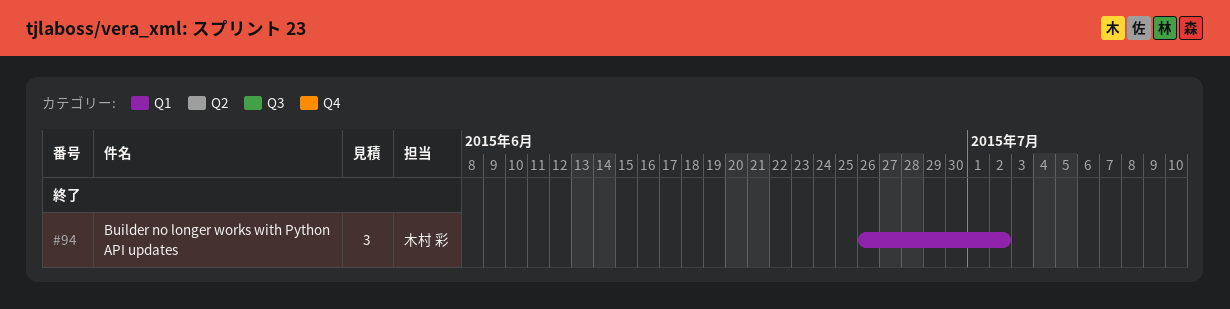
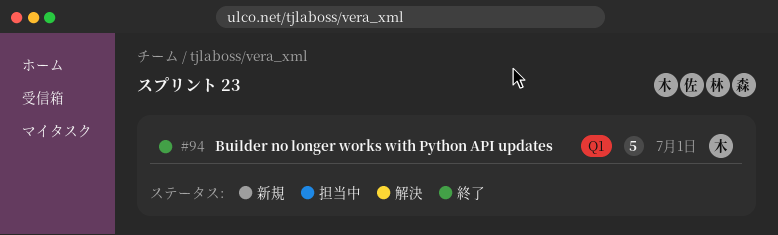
#94, estimate: 3 -> 5
#94, due: Jul 2 -> Jul 1

